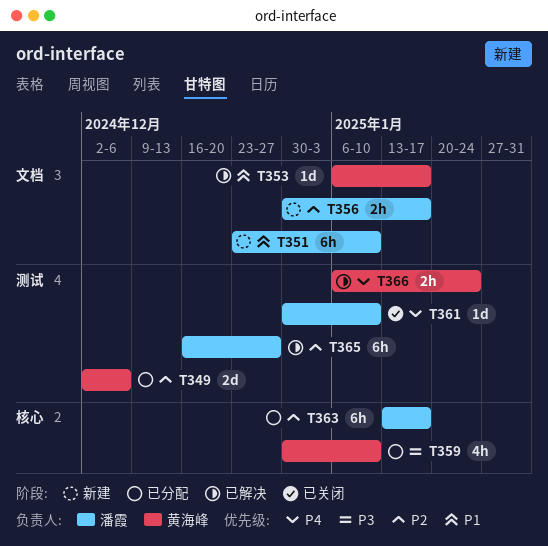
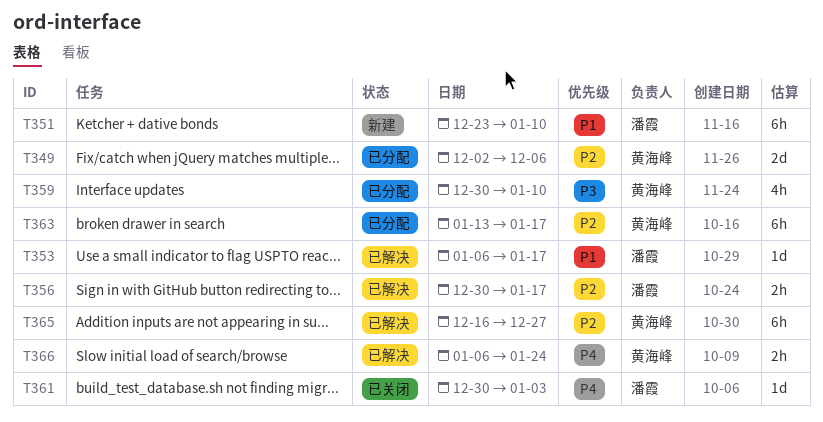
T353, owner: 黄海峰 -> 潘霞
T356, status: 新建 -> 已解决
T361, due: Jan 10 -> Jan 3
T363, owner: 潘霞 -> 黄海峰
T365, owner: 潘霞 -> 黄海峰

